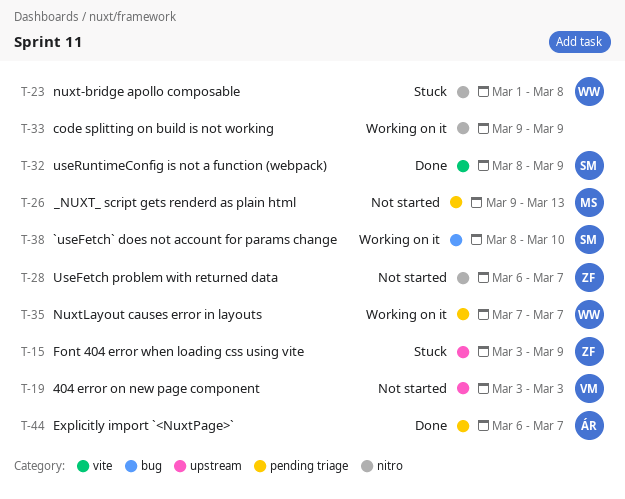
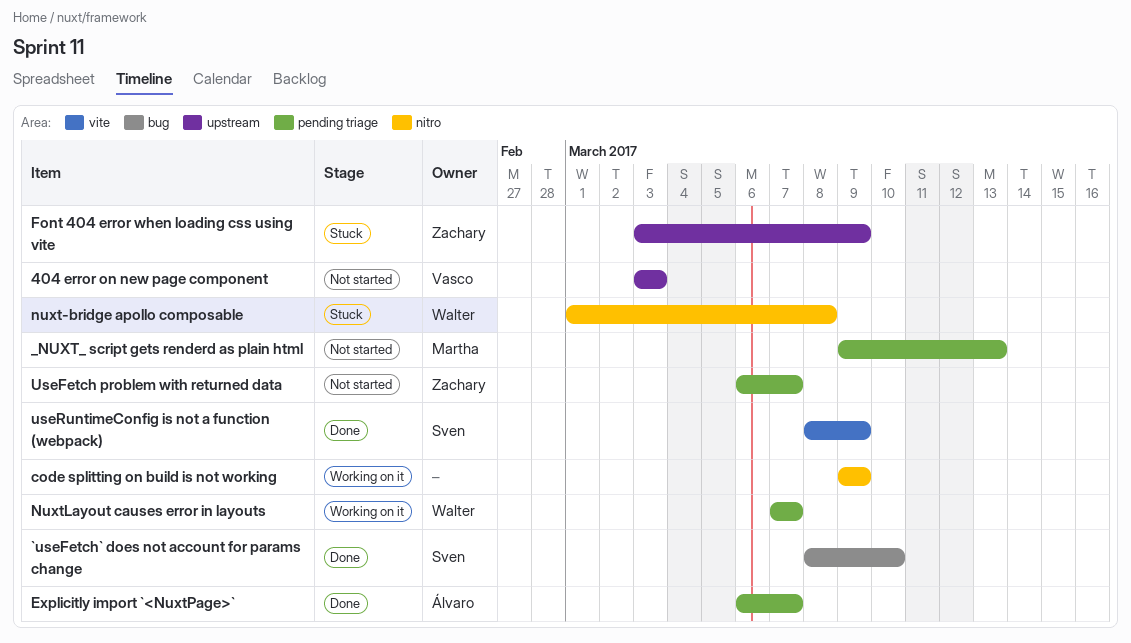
`useFetch` does not account for params change, status: Working on it -> Done
UseFetch problem with returned data, label: nitro -> pending triage

